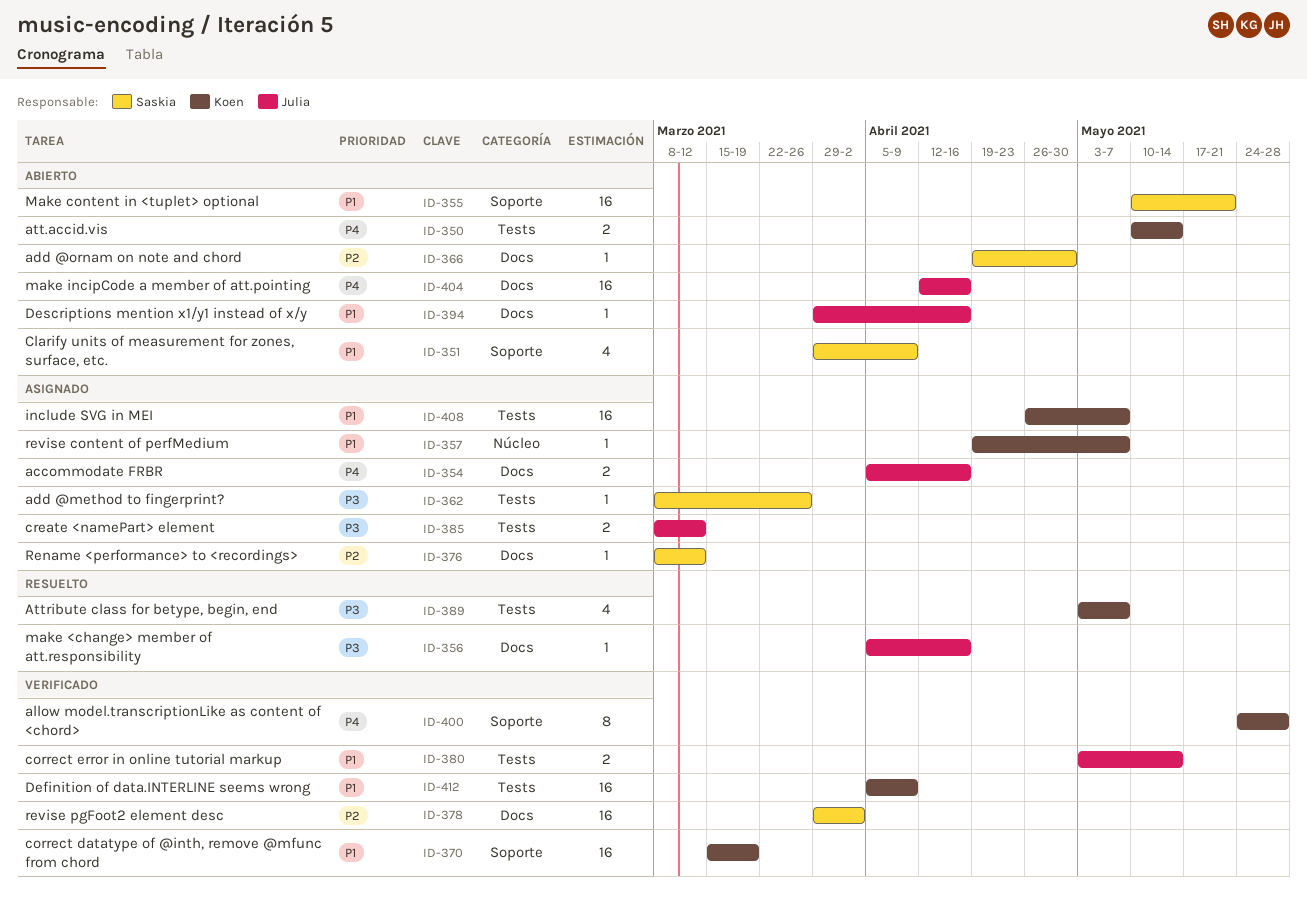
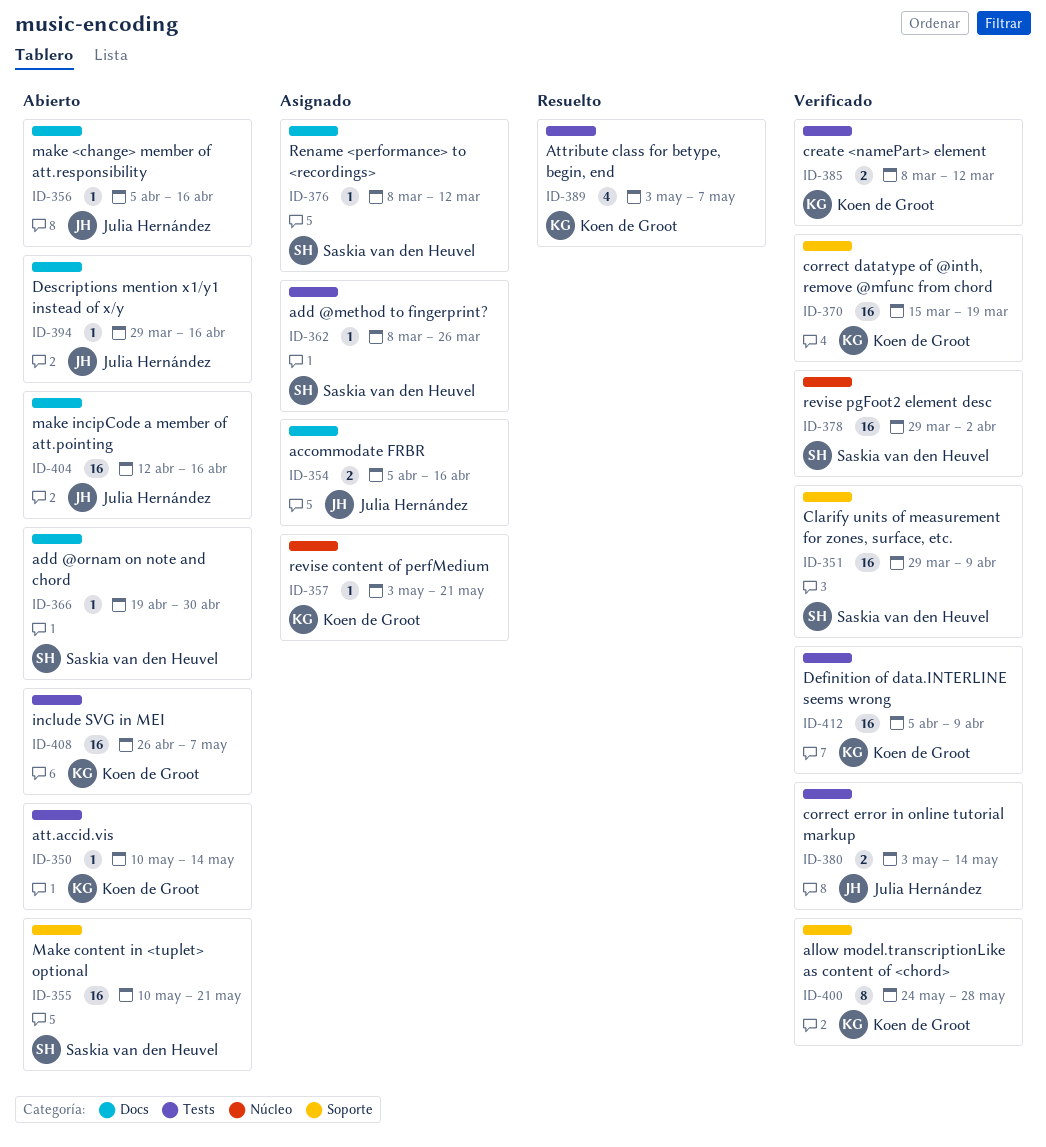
ID-350, estimate: 2 -> 1
ID-351, status: Abierto -> Verificado
ID-351, estimate: 4 -> 16
ID-356, status: Resuelto -> Abierto
ID-357, start: Apr 19 -> May 3
ID-357, due: May 7 -> May 21
ID-378, label: Docs -> Núcleo
ID-385, status: Asignado -> Verificado
ID-385, owner: Julia Hernández -> Koen de Groot
ID-408, status: Asignado -> Abierto

